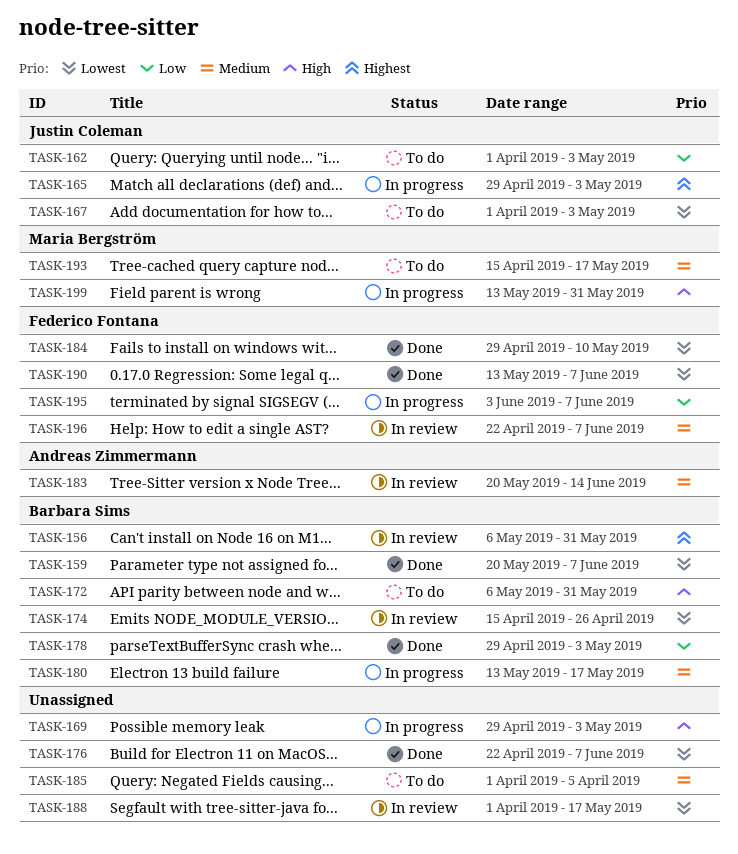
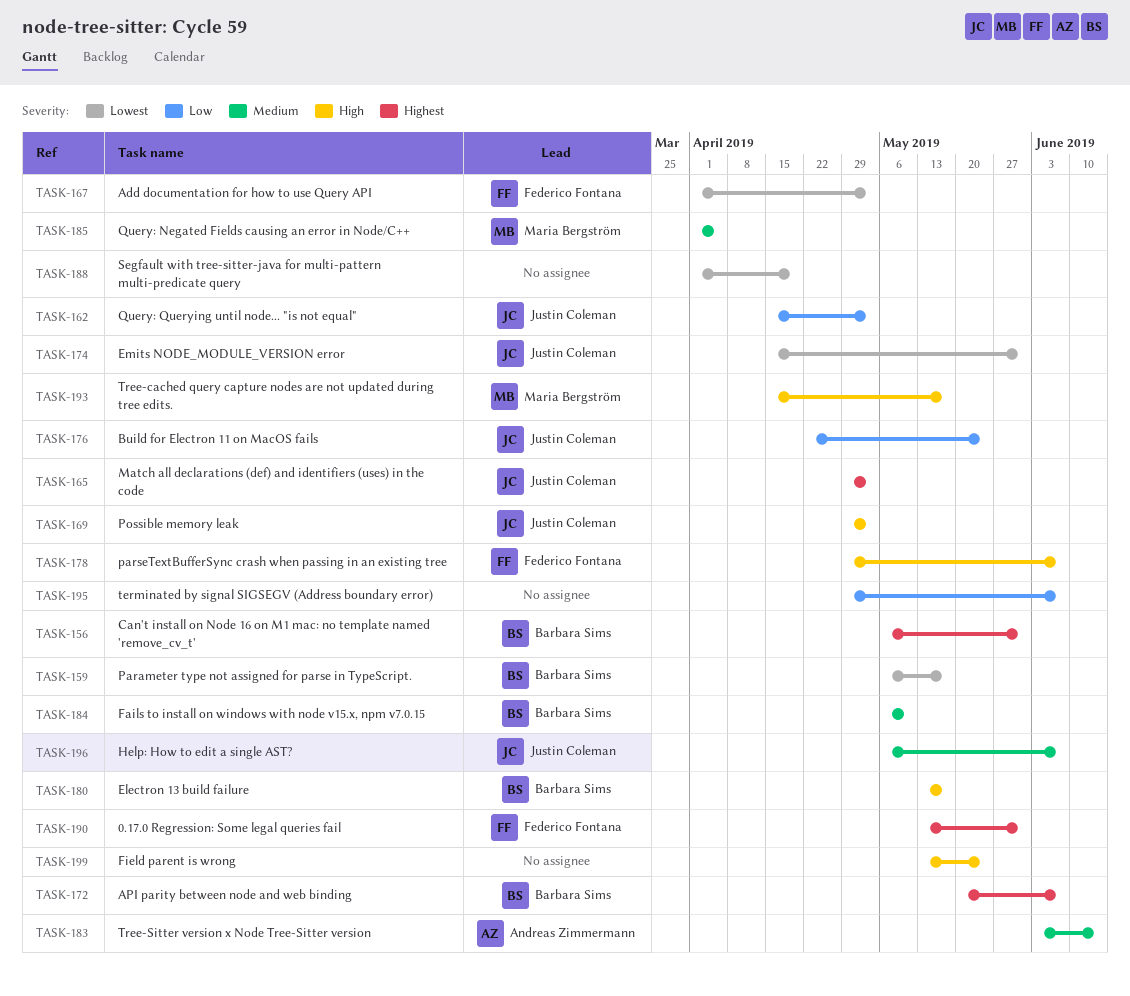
TASK-159, start: May 20 -> May 6
TASK-159, due: Jun 7 -> May 17
TASK-162, start: Apr 1 -> Apr 15
TASK-167, owner: Justin Coleman -> Federico Fontana
TASK-169, owner: none -> Justin Coleman
TASK-172, priority: High -> Highest
TASK-172, start: May 6 -> May 20
TASK-172, due: May 31 -> Jun 7
TASK-174, owner: Barbara Sims -> Justin Coleman
TASK-174, due: Apr 26 -> May 31
TASK-176, owner: none -> Justin Coleman
TASK-176, priority: Lowest -> Low
TASK-176, due: Jun 7 -> May 24
TASK-178, owner: Barbara Sims -> Federico Fontana
TASK-178, priority: Low -> High
TASK-178, due: May 3 -> Jun 7
TASK-180, priority: Medium -> High
TASK-183, start: May 20 -> Jun 3
TASK-184, owner: Federico Fontana -> Barbara Sims
TASK-184, priority: Lowest -> Medium
TASK-184, start: Apr 29 -> May 6
TASK-185, owner: none -> Maria Bergström
TASK-188, due: May 17 -> Apr 19
TASK-190, priority: Lowest -> Highest
TASK-190, due: Jun 7 -> May 31
TASK-193, priority: Medium -> High
TASK-195, owner: Federico Fontana -> none
TASK-195, start: Jun 3 -> Apr 29
TASK-196, owner: Federico Fontana -> Justin Coleman
TASK-196, start: Apr 22 -> May 6
TASK-199, owner: Maria Bergström -> none
TASK-199, due: May 31 -> May 24

